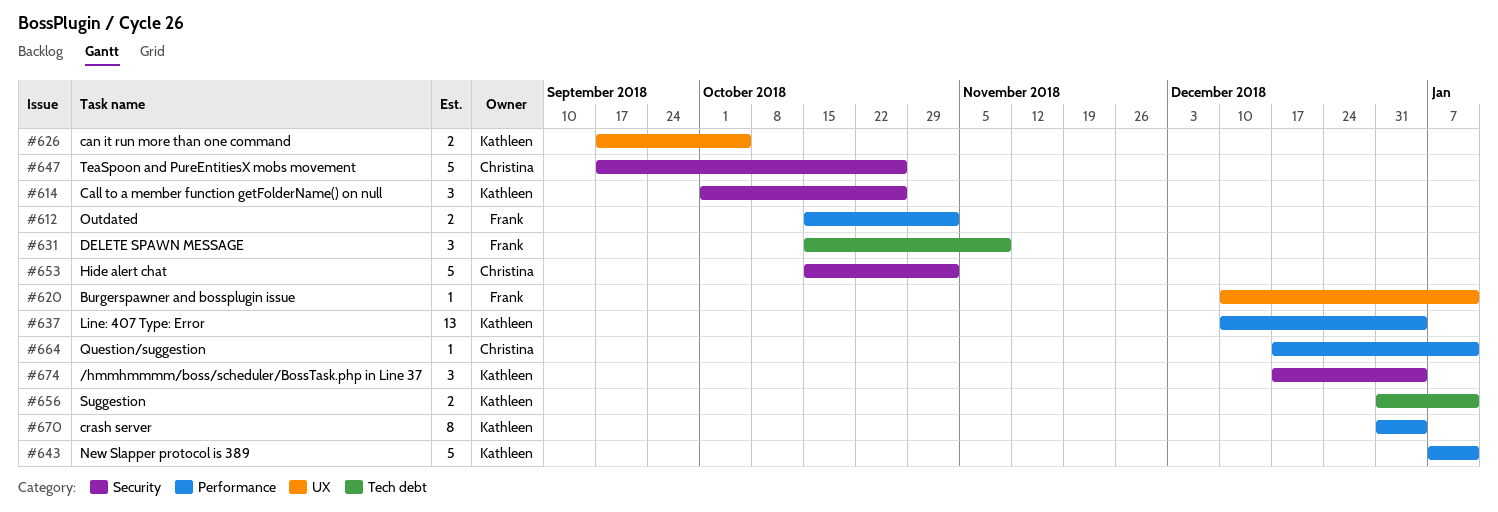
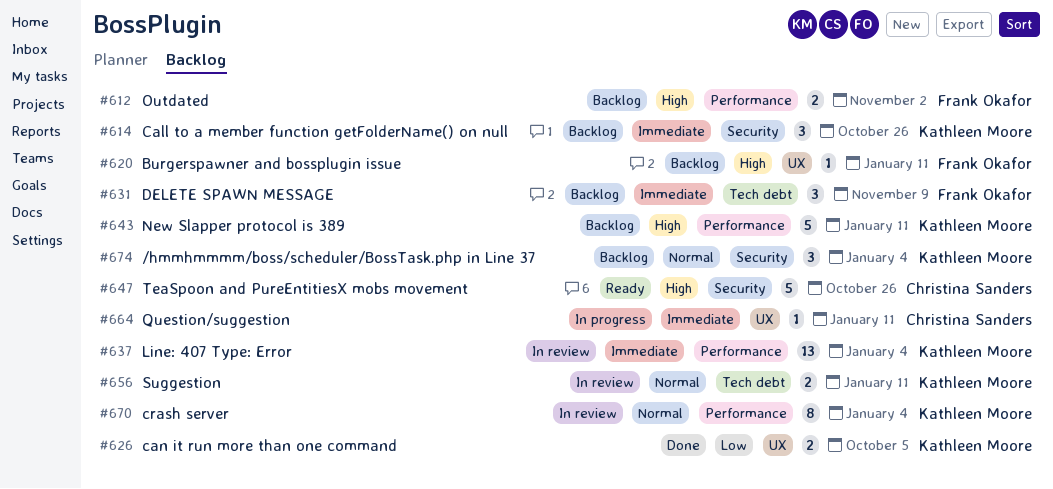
#653: present -> none
#664, label: Performance -> UX

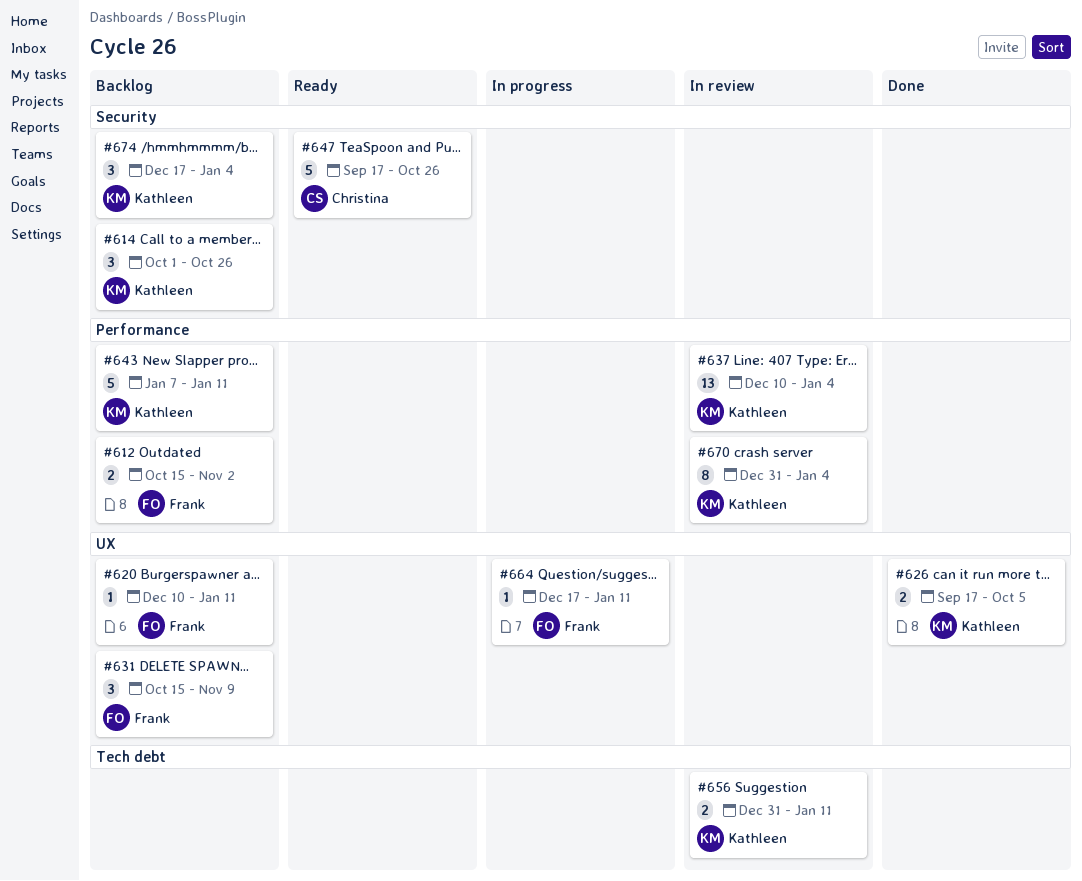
#631, label: Tech debt -> UX
#664, owner: Christina Sanders -> Frank Okafor

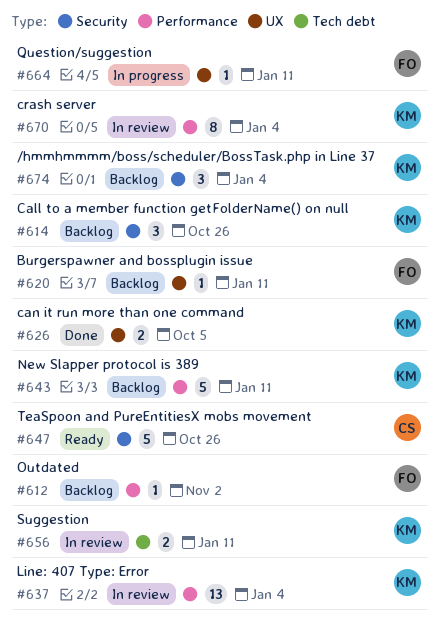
#612, estimate: 2 -> 1
#631: present -> none

